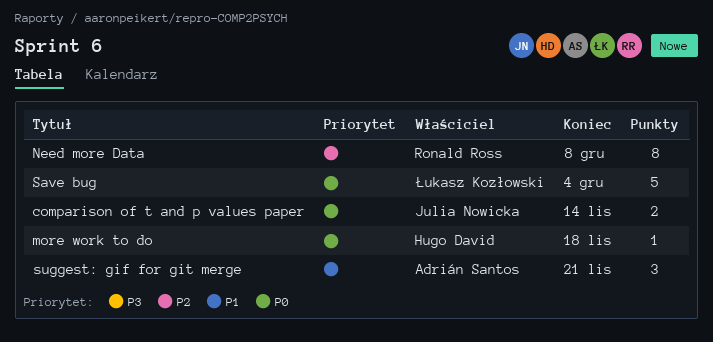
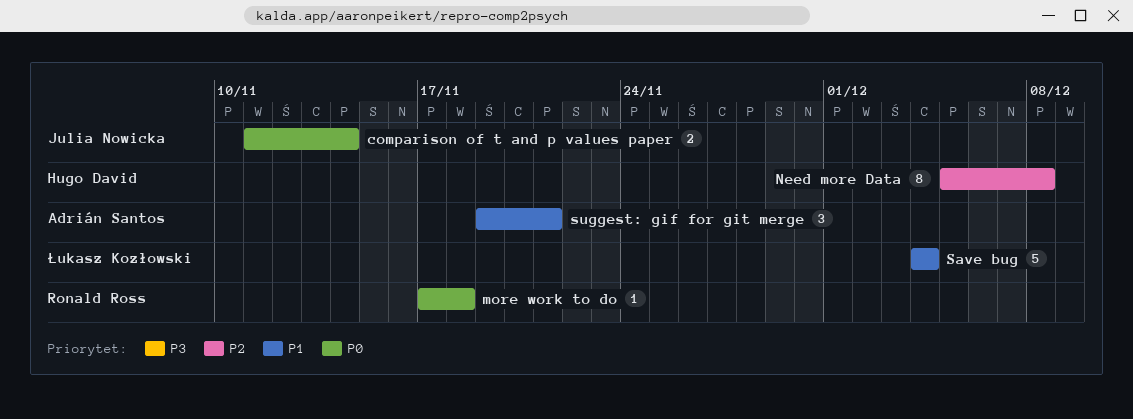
more work to do, owner: Hugo David -> Ronald Ross
Need more Data, owner: Ronald Ross -> Hugo David
Save bug, priority: P0 -> P1

